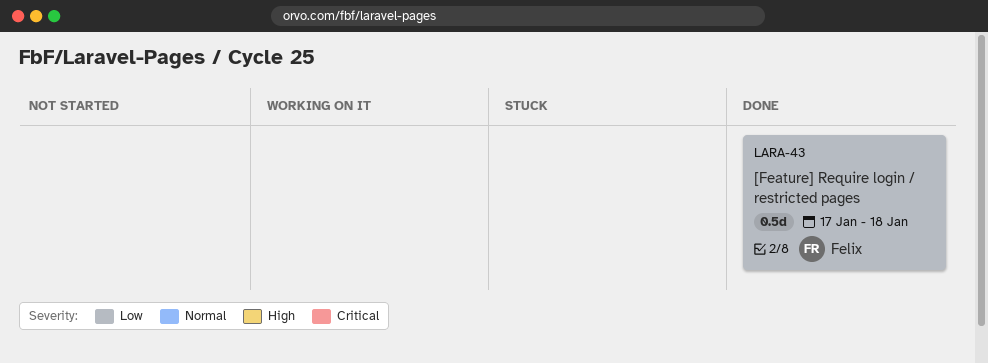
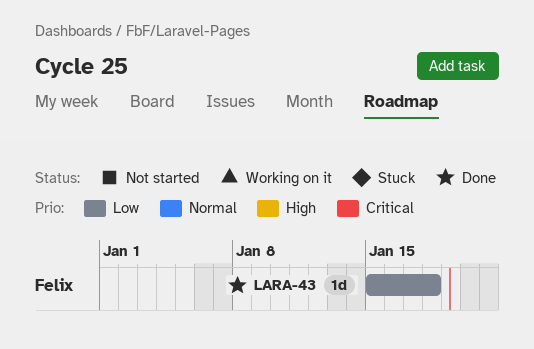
LARA-43, estimate: 0.5d -> 1d
LARA-43, start: Jan 17 -> Jan 15

